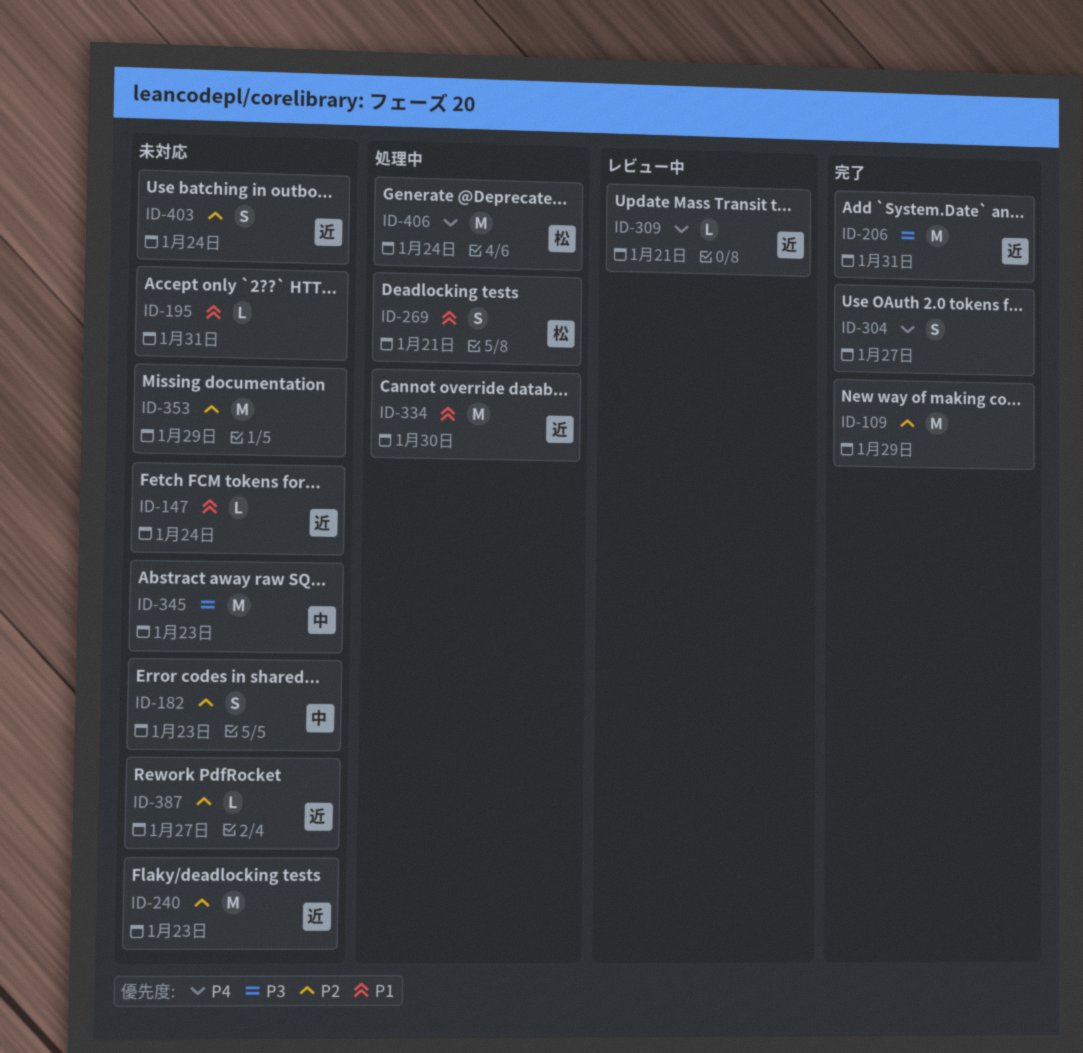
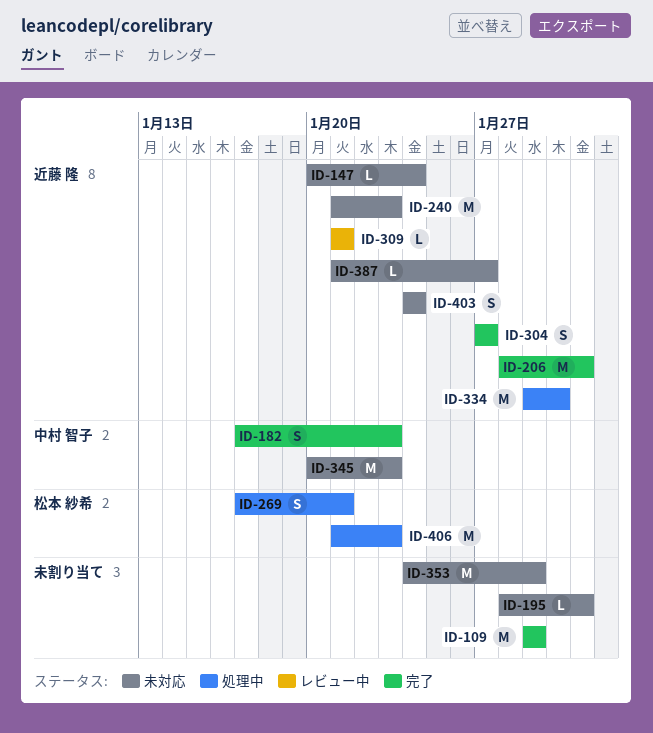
ID-182, status: 未対応 -> 完了
ID-304, owner: none -> 近藤 隆
ID-406, due: Jan 24 -> Jan 23

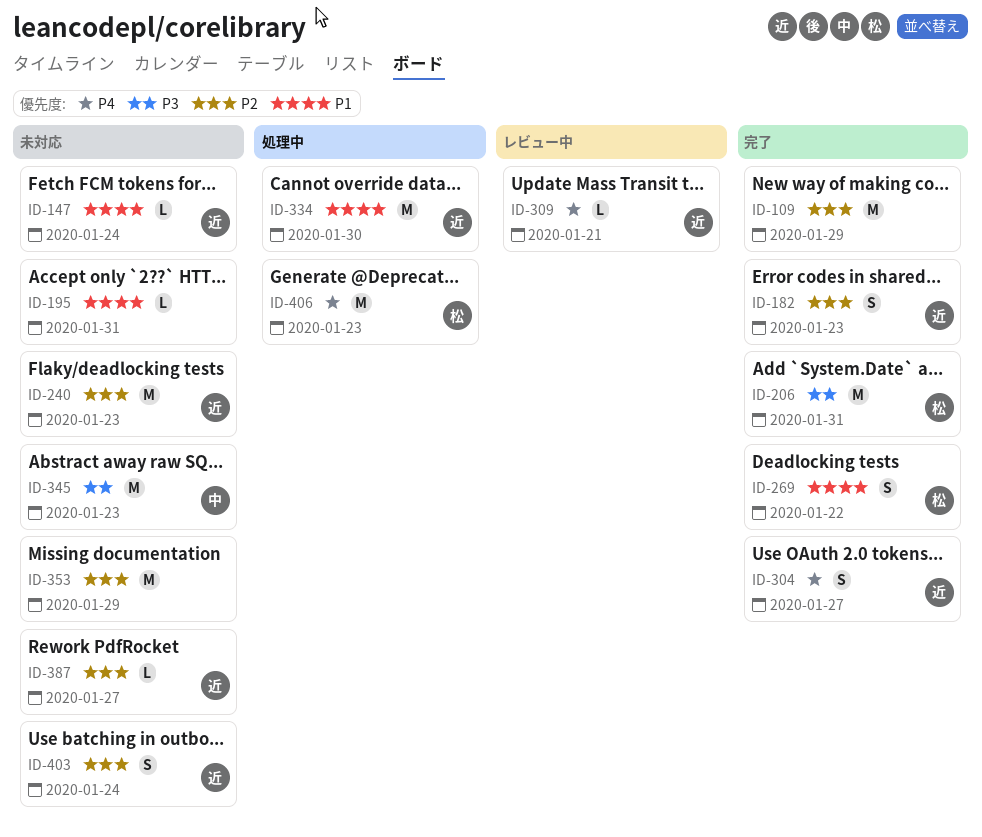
ID-182, owner: 中村 智子 -> 近藤 隆
ID-206, owner: 近藤 隆 -> 松本 紗希
ID-269, status: 処理中 -> 完了
ID-269, due: Jan 21 -> Jan 22

